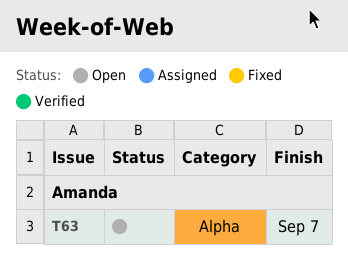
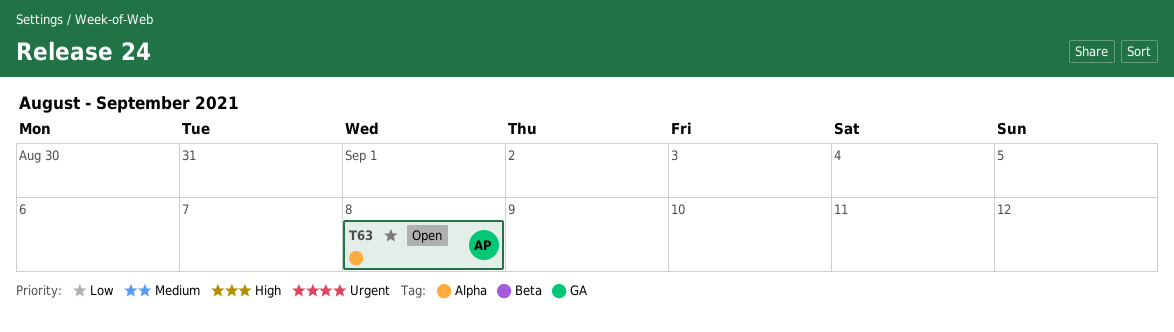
T63, due: Sep 7 -> Sep 8

